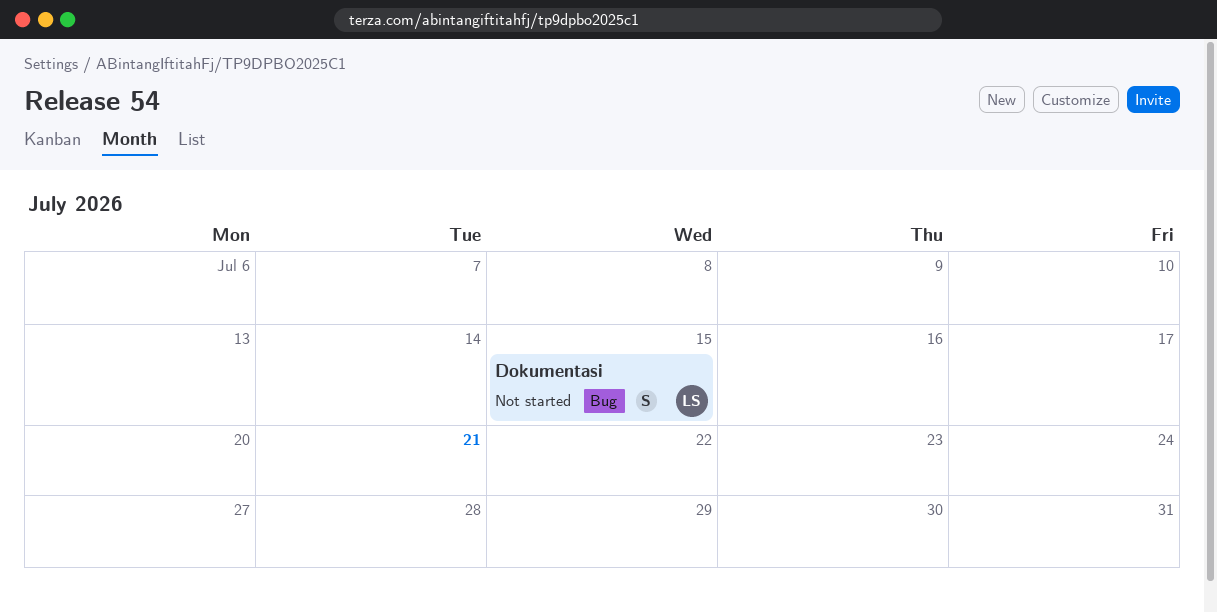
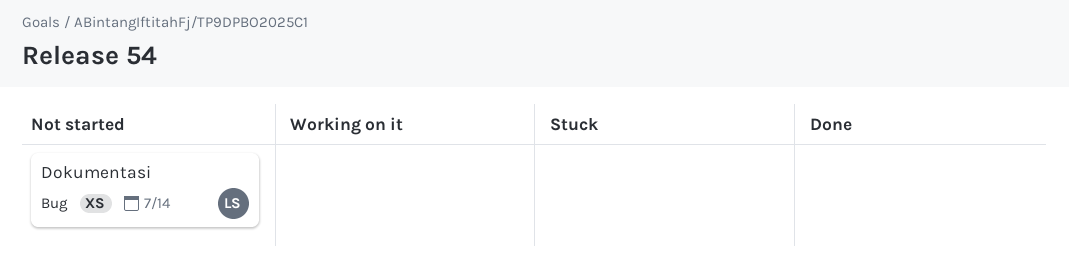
Dokumentasi, estimate: S -> XS
Dokumentasi, due: Jul 15 -> Jul 14

